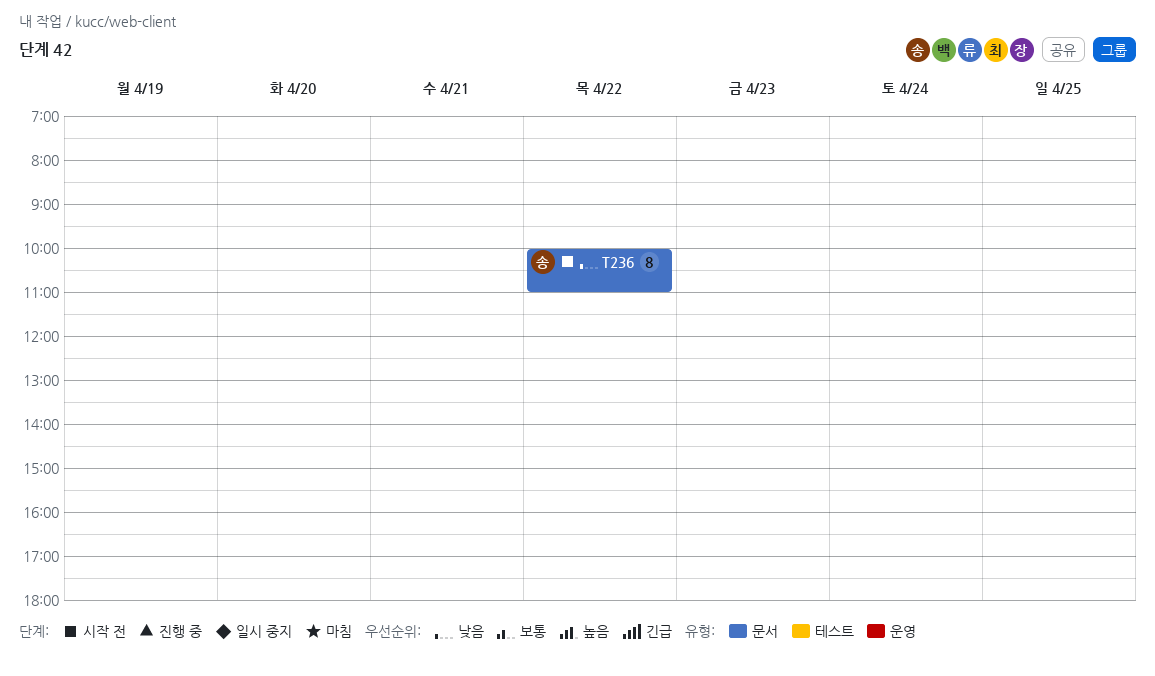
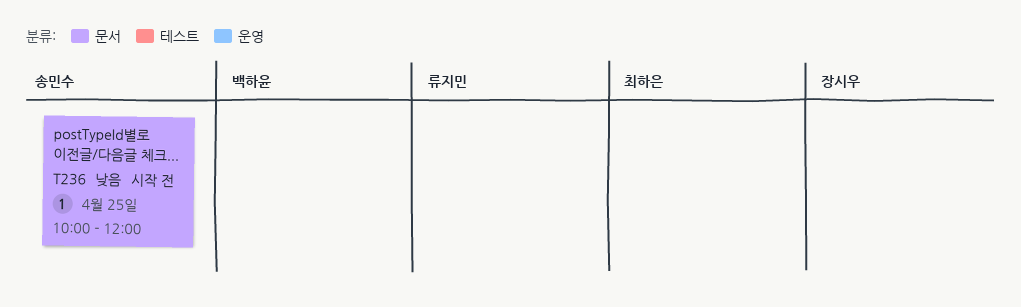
T236, estimate: 8 -> 1
T236, day: Apr 22 -> Apr 25
T236, ends: 11:00 -> 12:00

